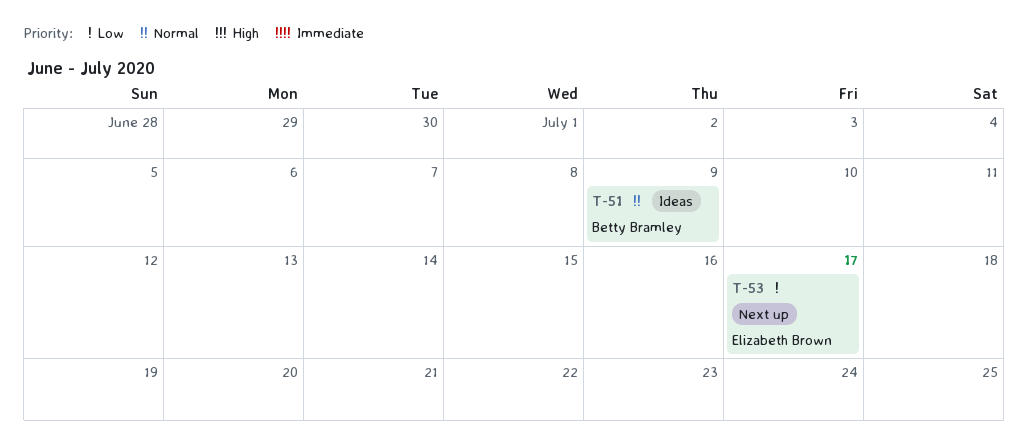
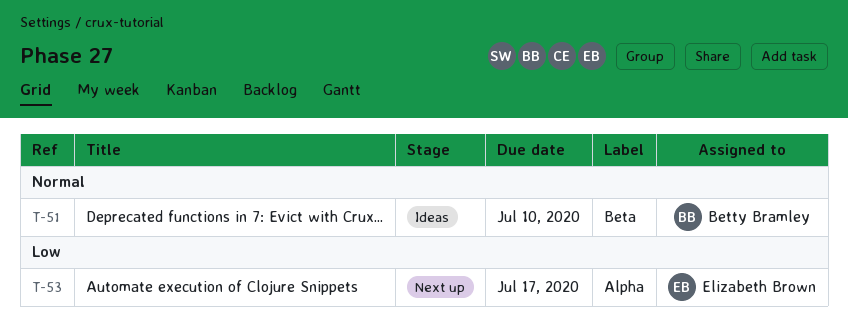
T-51, due: Jul 9 -> Jul 10

